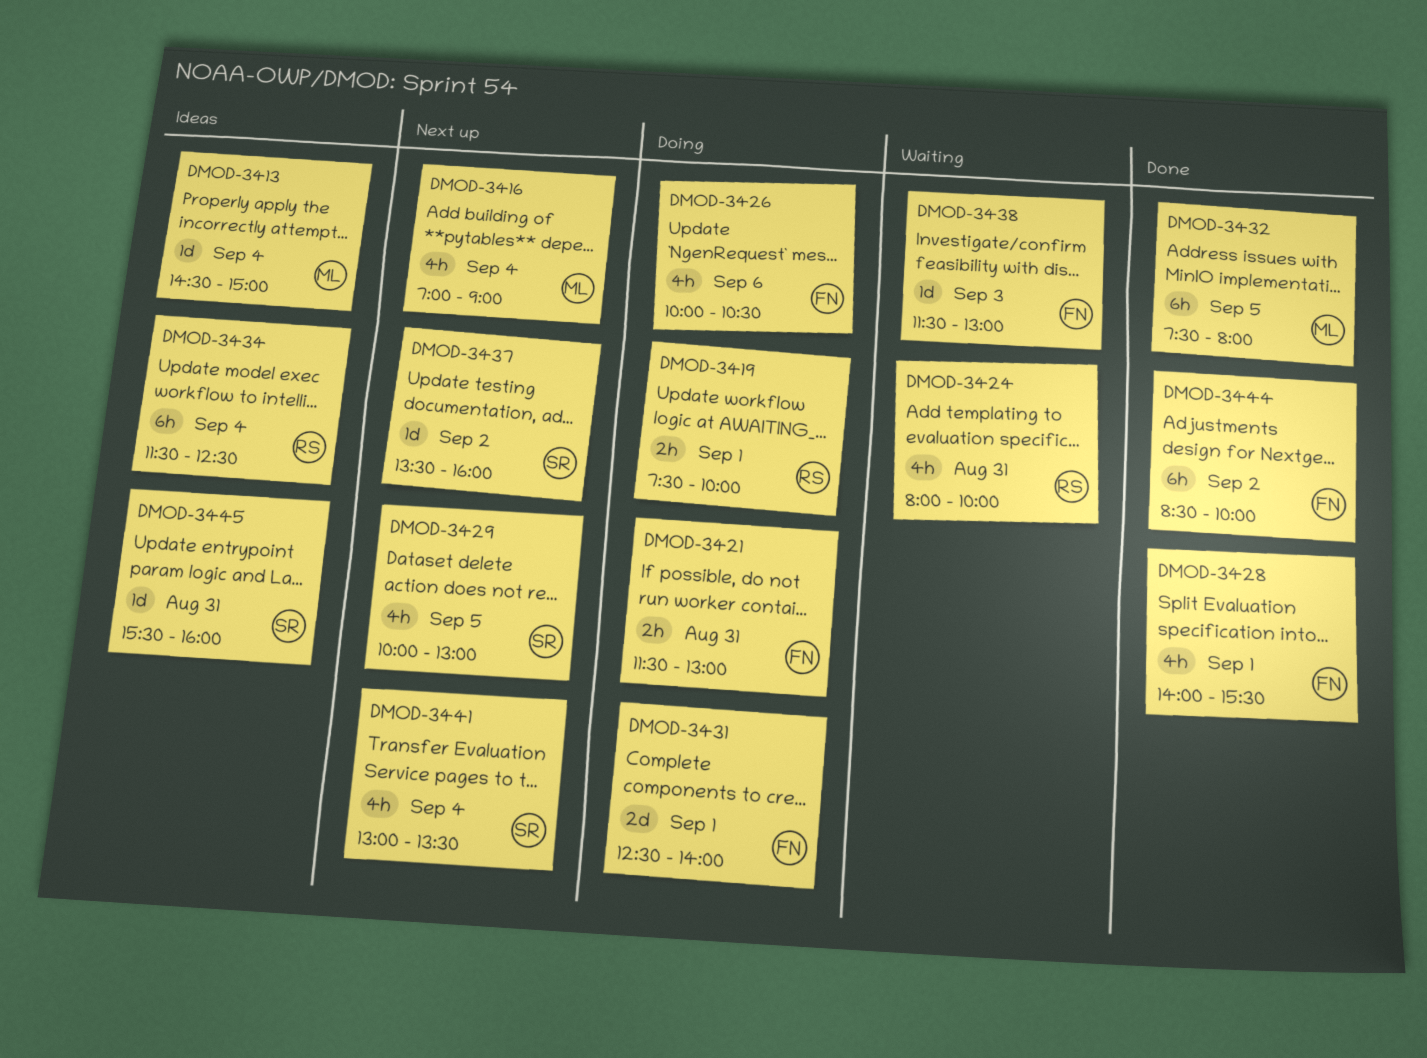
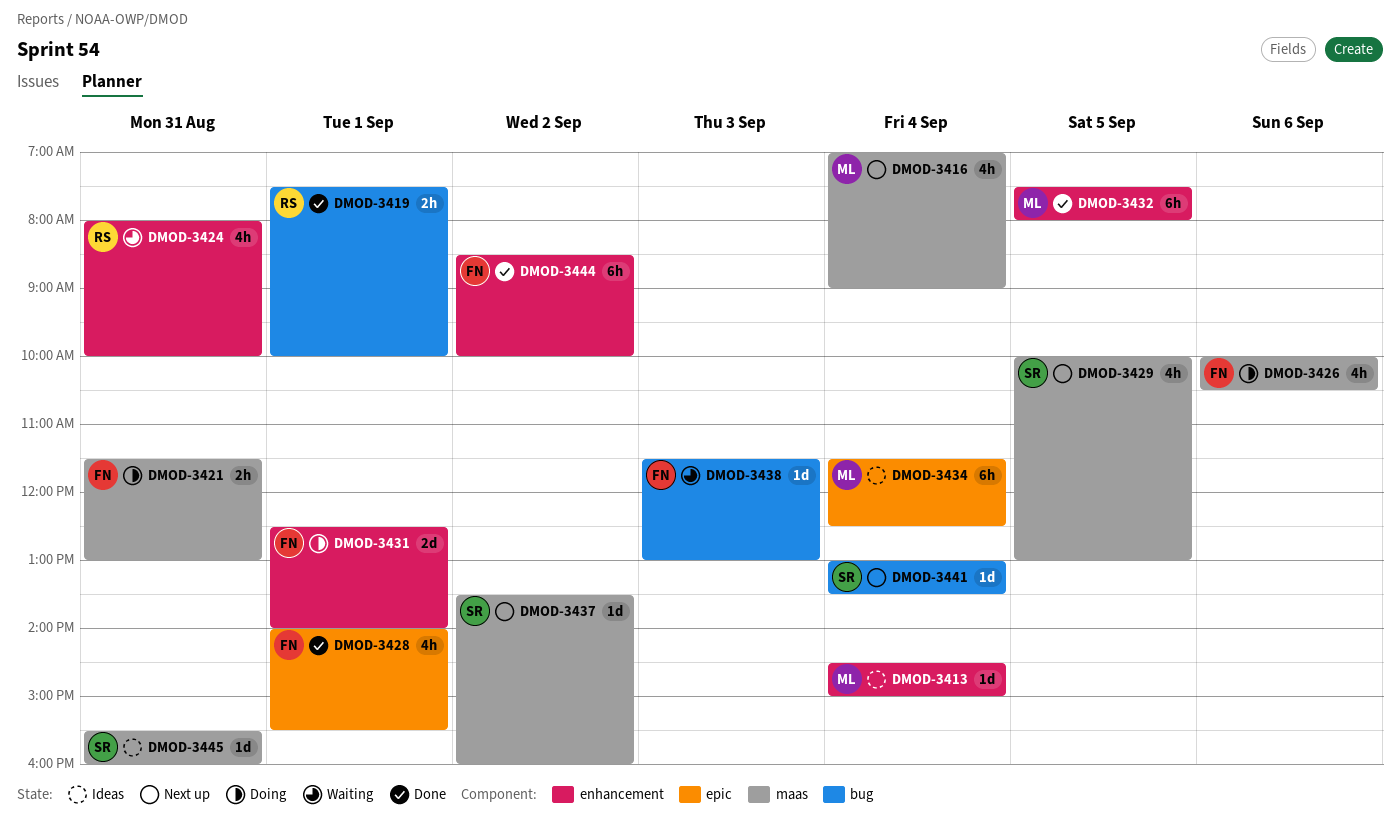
DMOD-3419, status: Doing -> Done
DMOD-3434, owner: RS -> ML
DMOD-3441, estimate: 4h -> 1d

